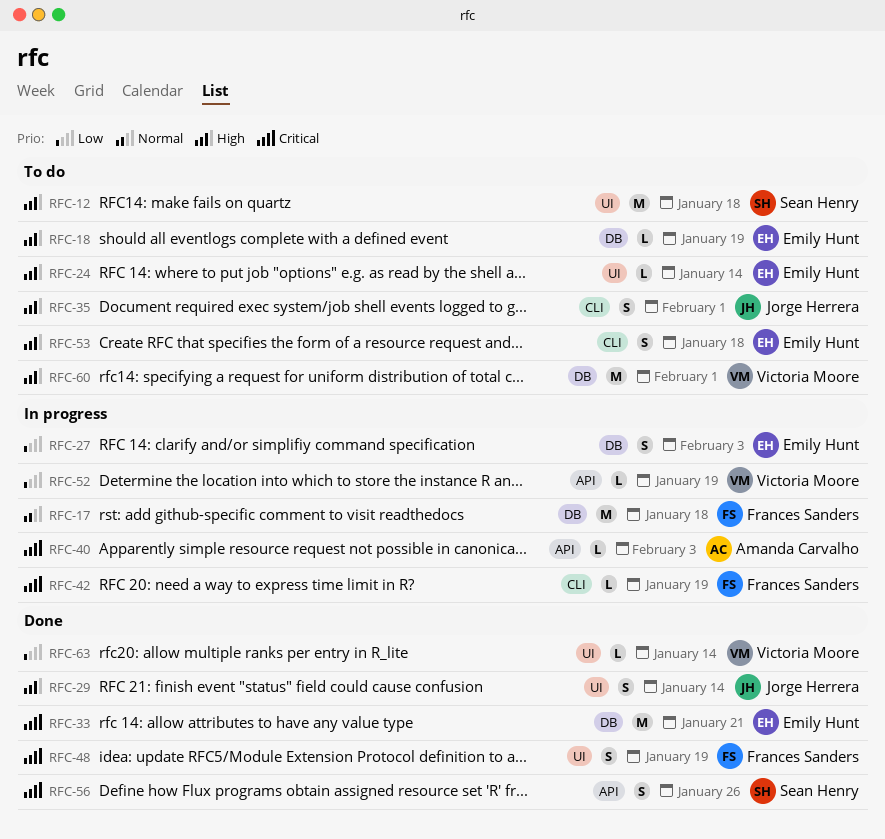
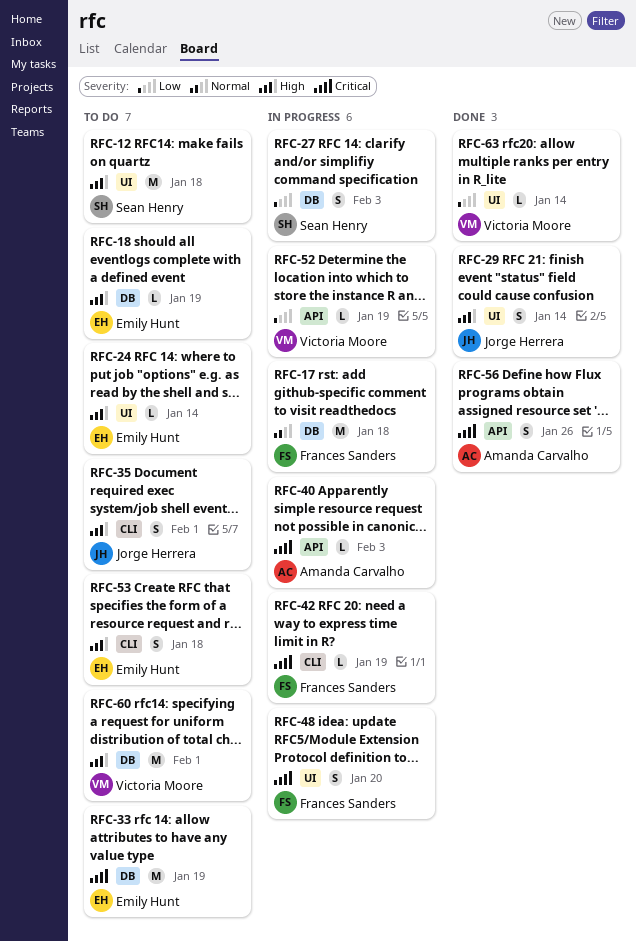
RFC-27, owner: Emily Hunt -> Sean Henry
RFC-33, status: Done -> To do
RFC-33, due: Jan 21 -> Jan 19
RFC-48, status: Done -> In progress
RFC-48, due: Jan 19 -> Jan 20
RFC-56, owner: Sean Henry -> Amanda Carvalho

